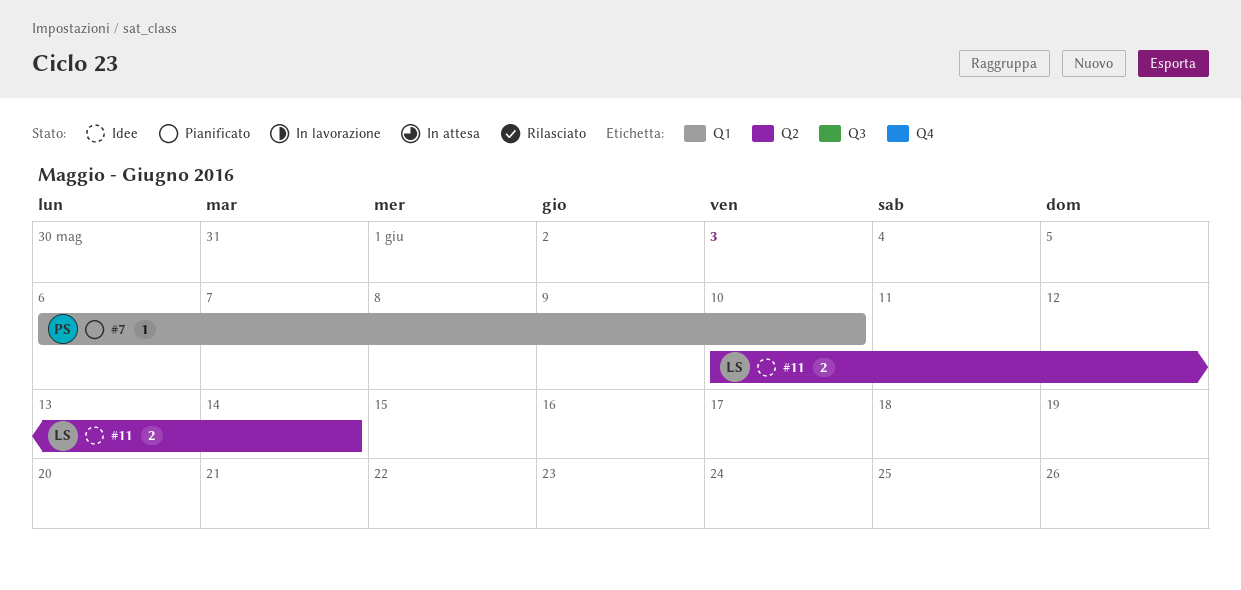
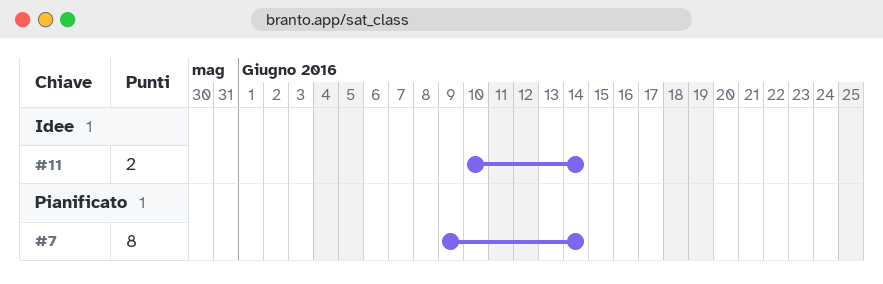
#7, estimate: 1 -> 8
#7, start: Jun 6 -> Jun 9
#7, due: Jun 10 -> Jun 14

